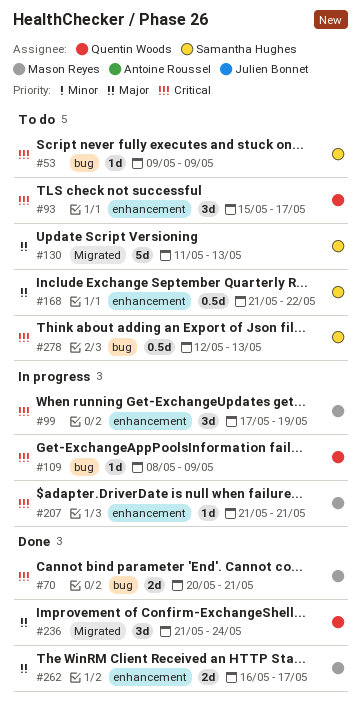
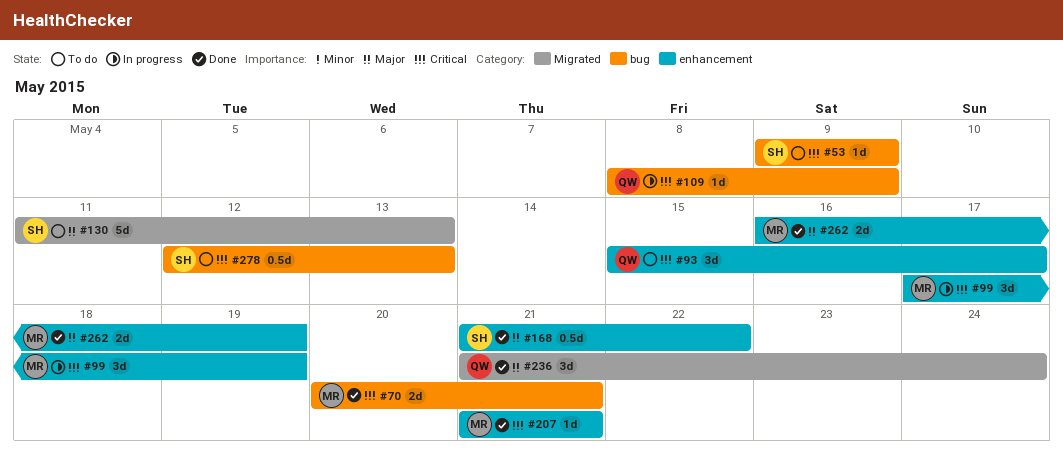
#168, status: To do -> Done
#207, status: In progress -> Done
#262, due: May 17 -> May 19

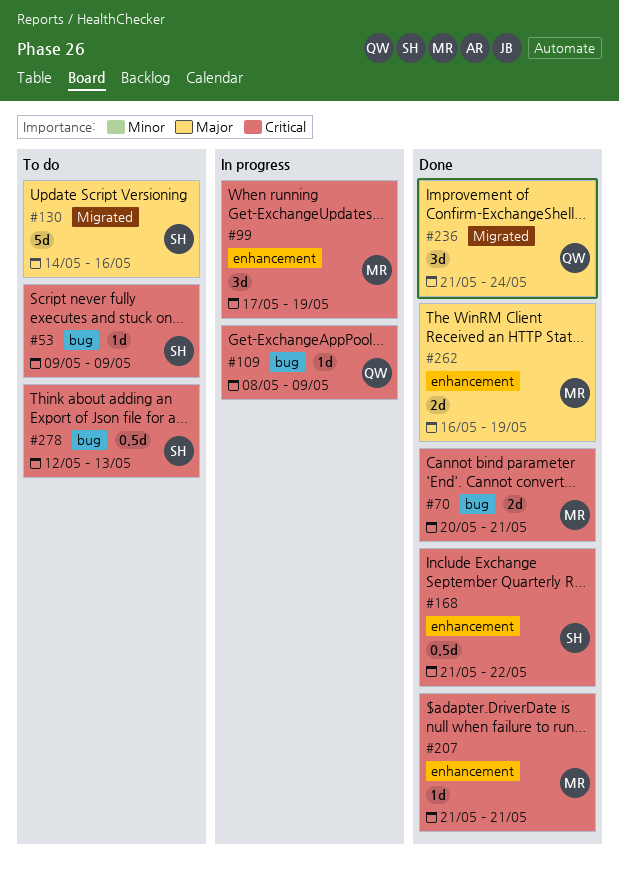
#93: present -> none
#130, start: May 11 -> May 14
#130, due: May 13 -> May 16
#168, priority: Major -> Critical

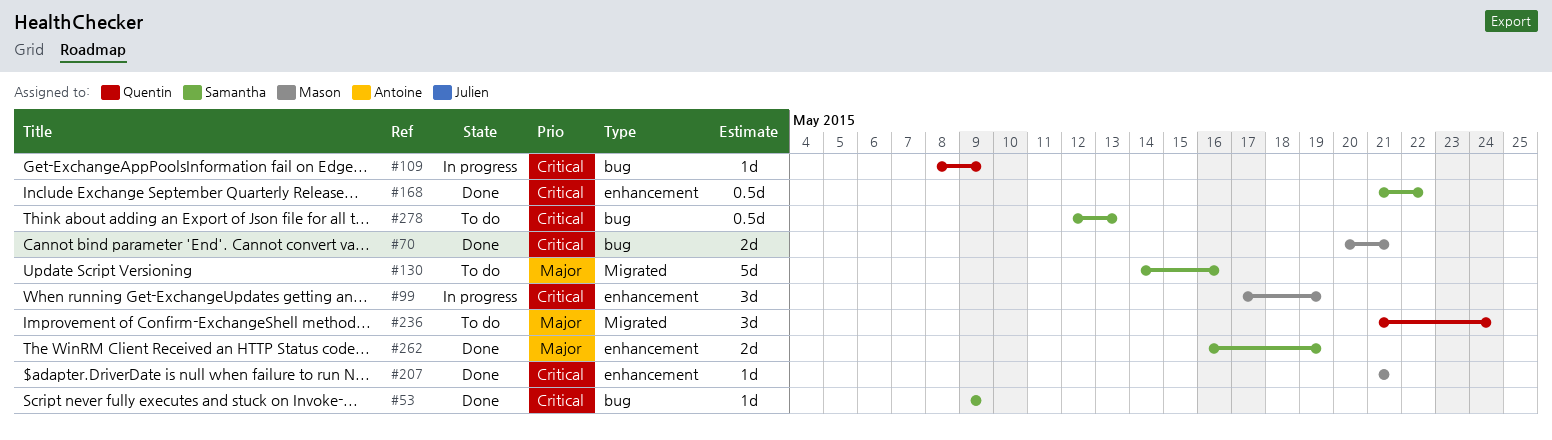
#53, status: To do -> Done
#236, status: Done -> To do
#262, owner: Mason -> Samantha

